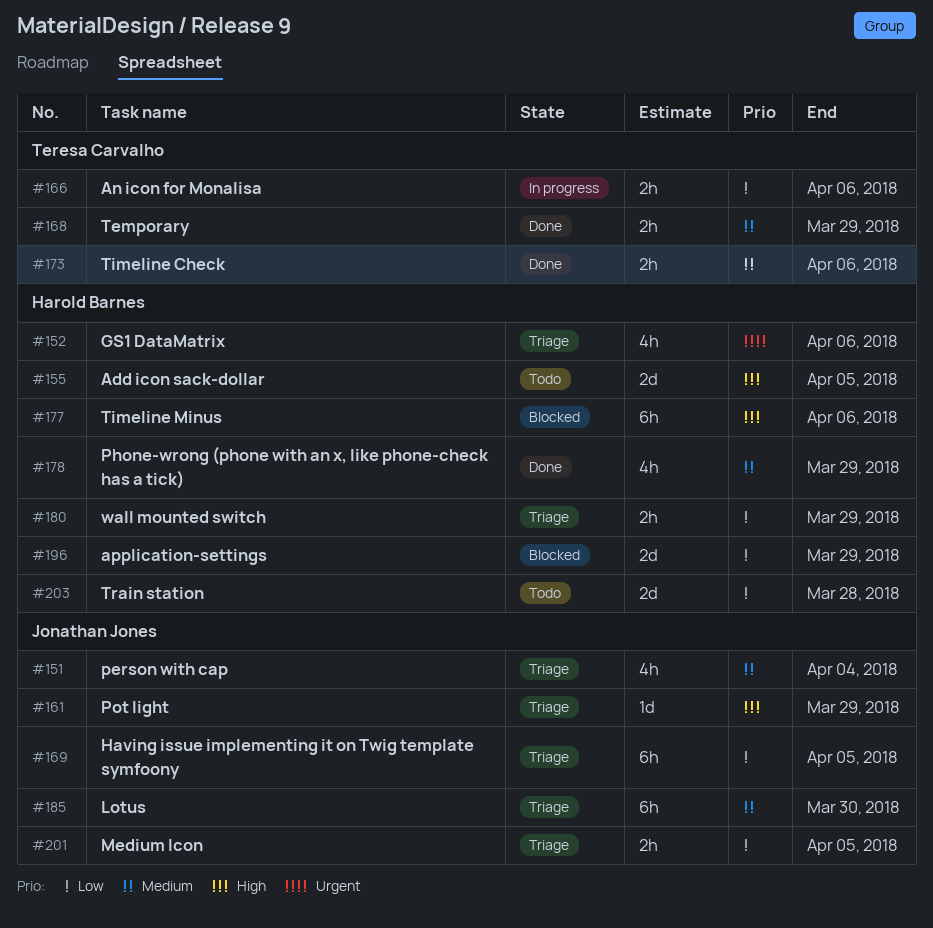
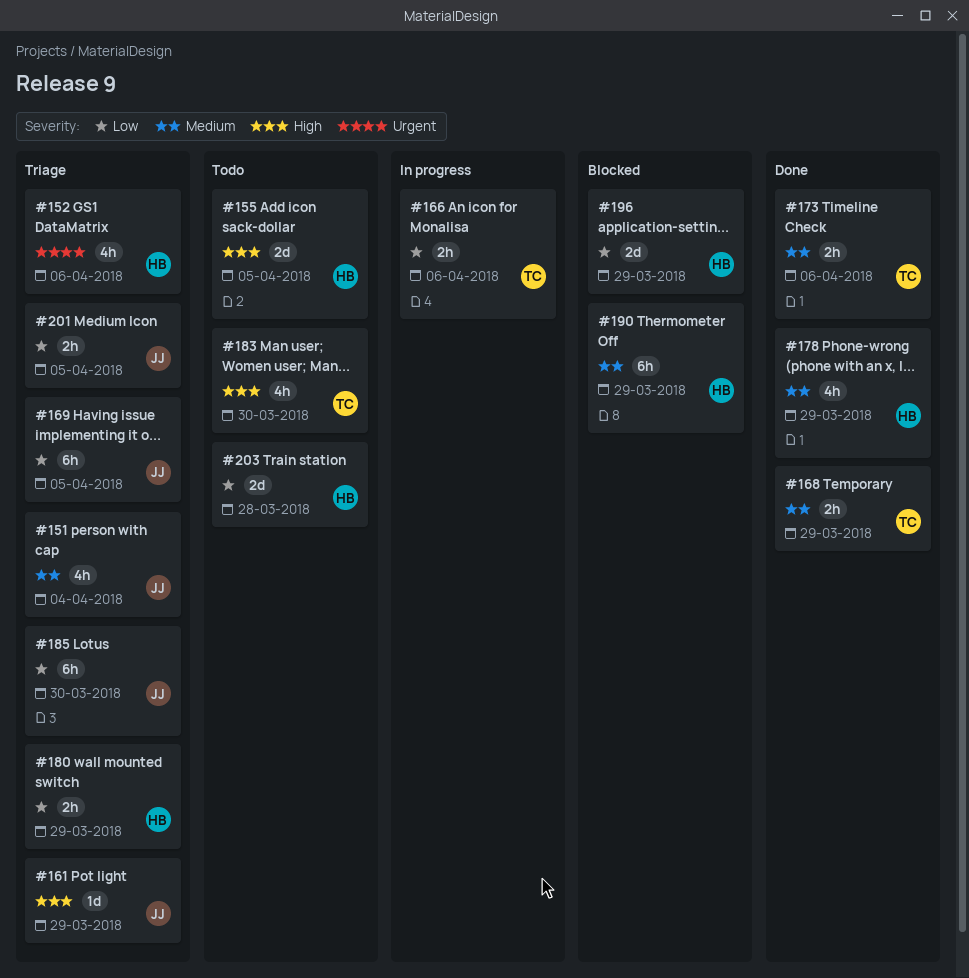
#177: present -> none
#183: none -> present
#185, priority: Medium -> Low
#190: none -> present

